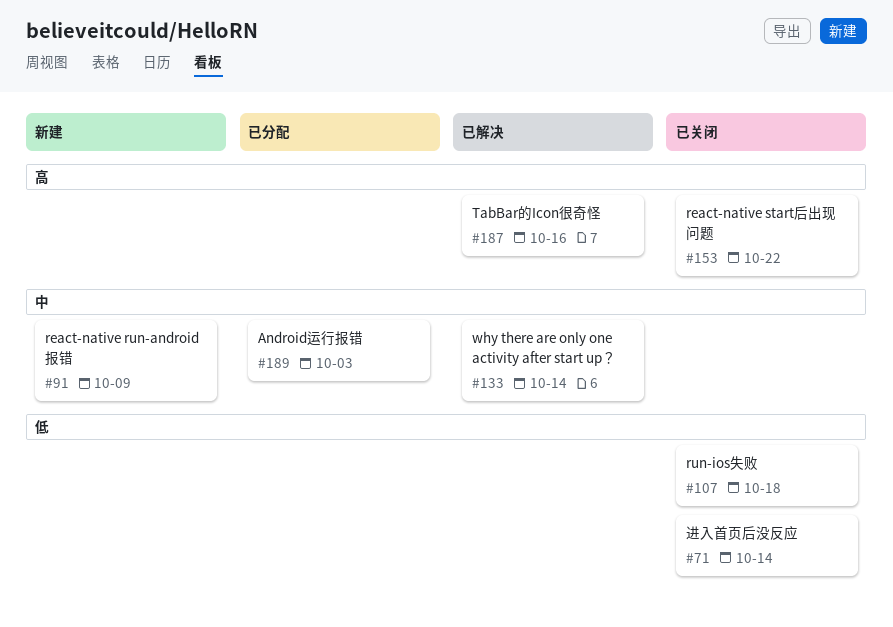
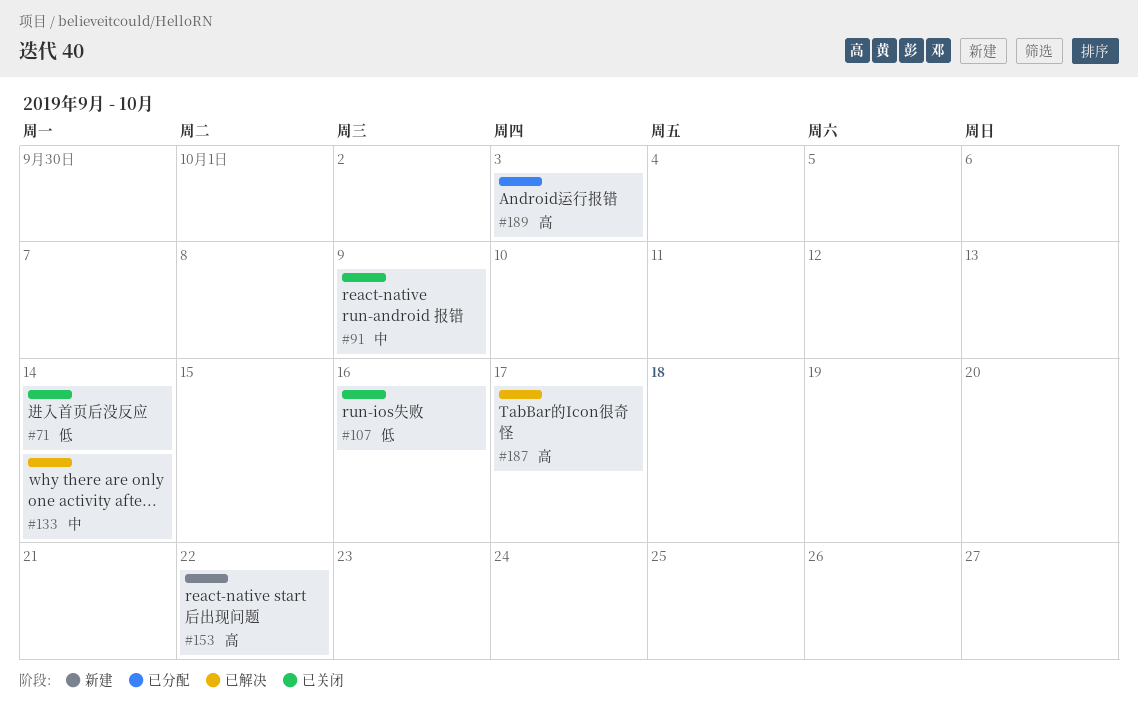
#91, status: 新建 -> 已关闭
#107, due: Oct 18 -> Oct 16
#153, status: 已关闭 -> 新建
#187, due: Oct 16 -> Oct 17
#189, priority: 中 -> 高

